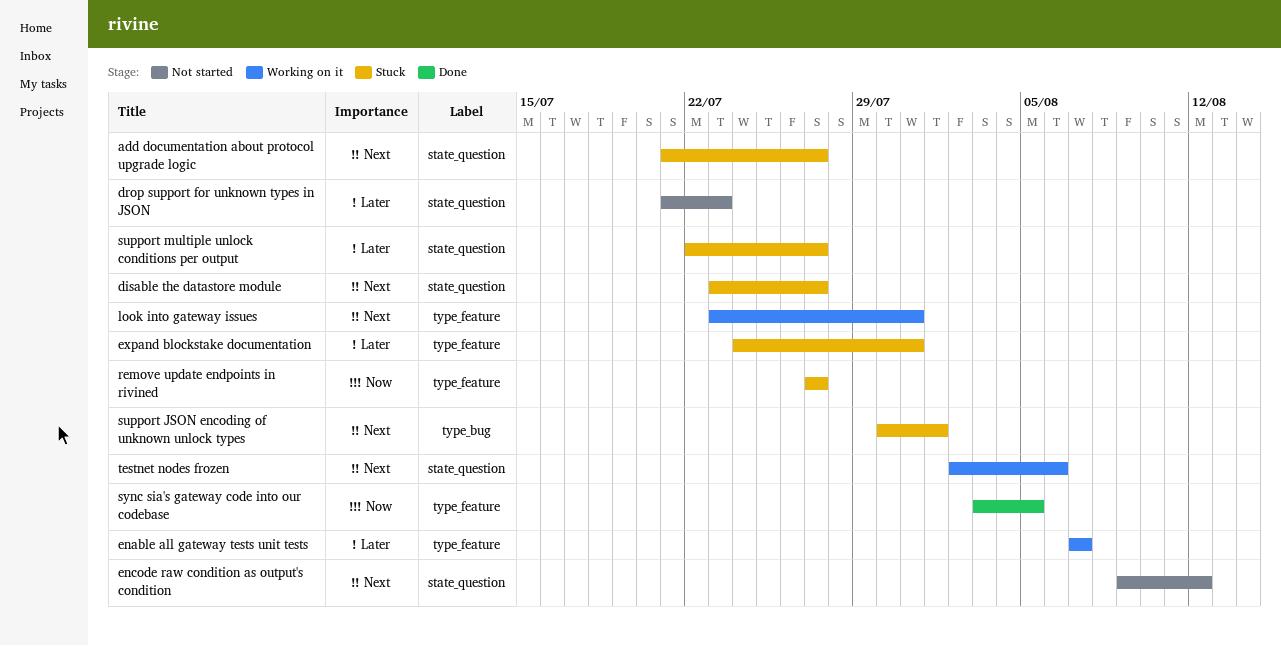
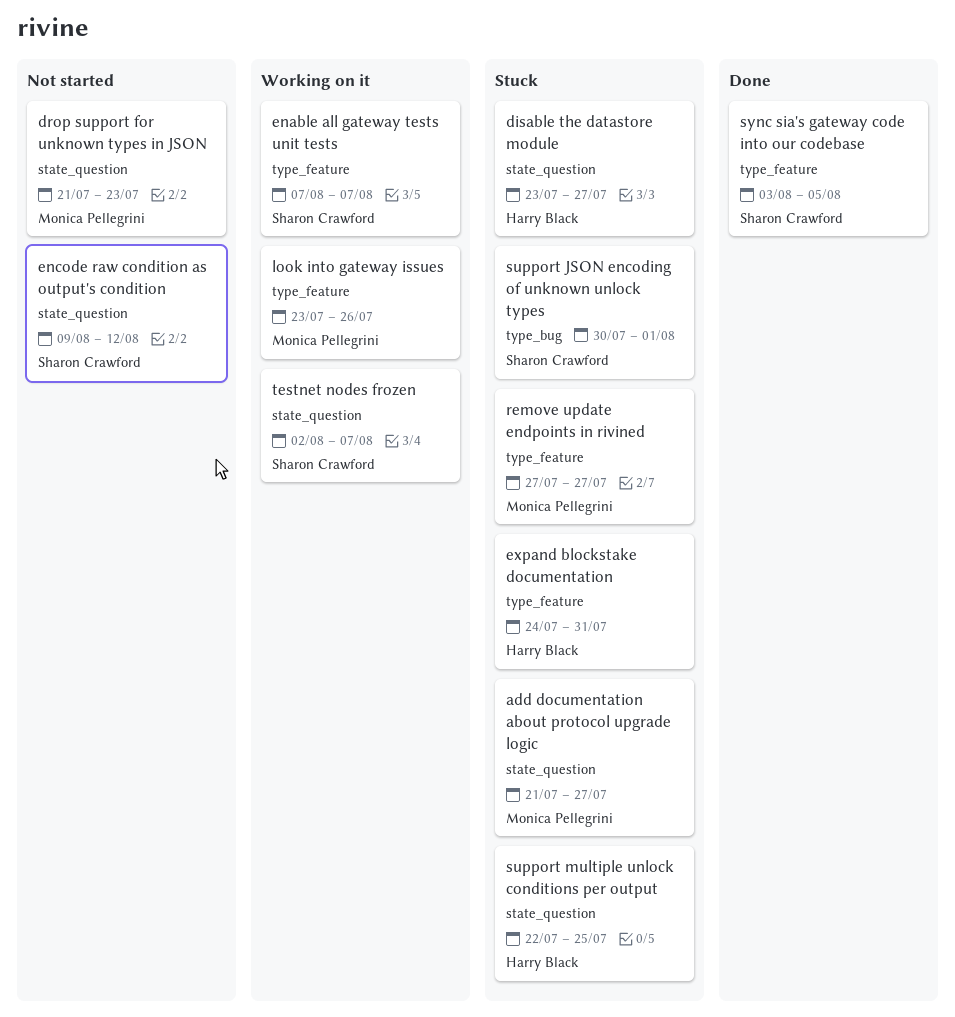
look into gateway issues, due: Jul 31 -> Jul 26
support multiple unlock conditions per output, due: Jul 27 -> Jul 25
testnet nodes frozen, due: Aug 6 -> Aug 7

